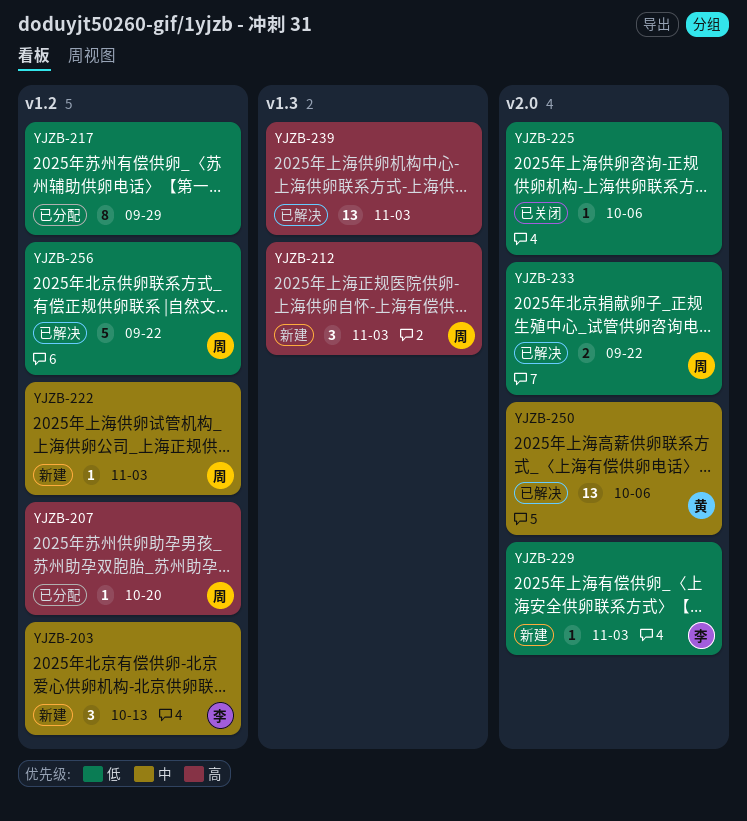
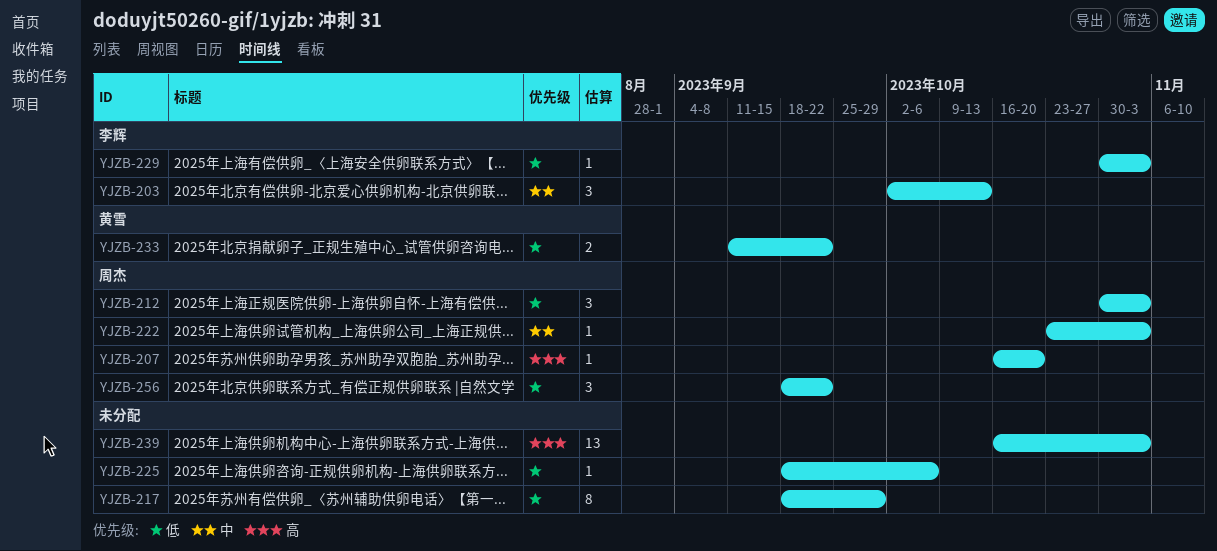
YJZB-212, priority: 高 -> 低
YJZB-233, owner: 周杰 -> 黄雪
YJZB-250: present -> none
YJZB-256, estimate: 5 -> 3

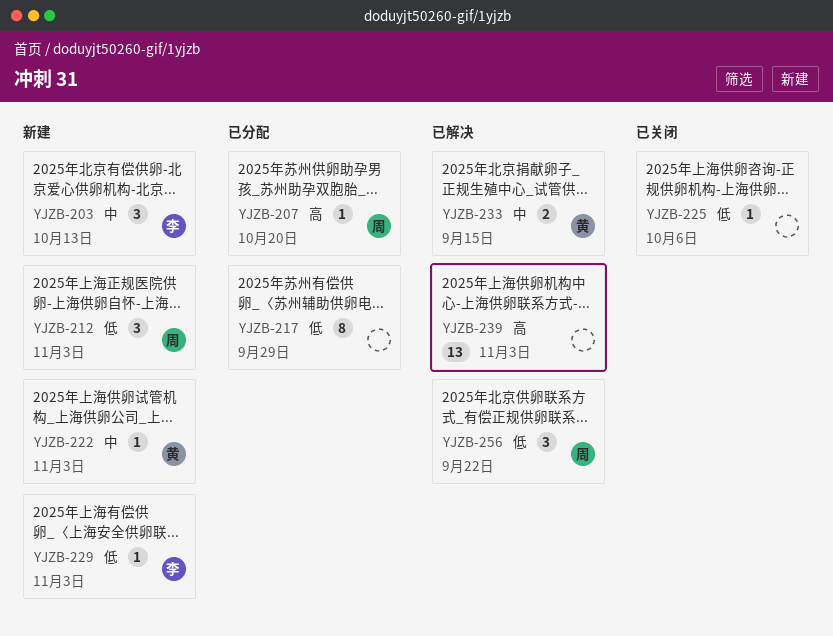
YJZB-222, owner: 周杰 -> 黄雪
YJZB-233, priority: 低 -> 中
YJZB-233, due: Sep 22 -> Sep 15

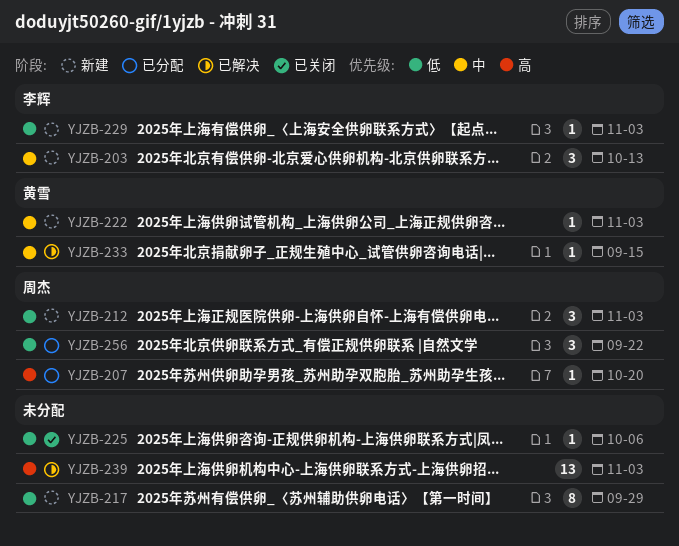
YJZB-217, status: 已分配 -> 新建
YJZB-233, estimate: 2 -> 1
YJZB-256, status: 已解决 -> 已分配

